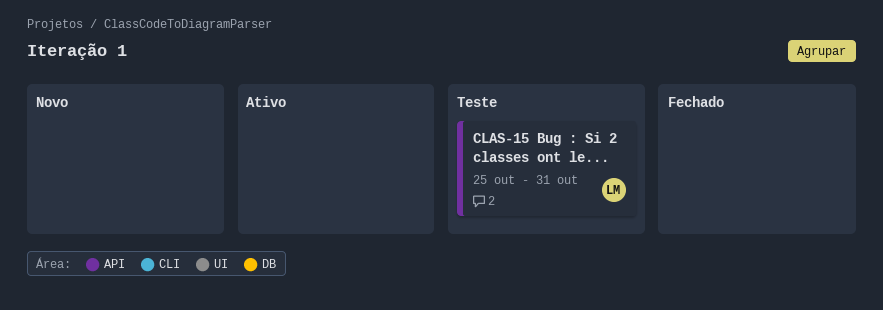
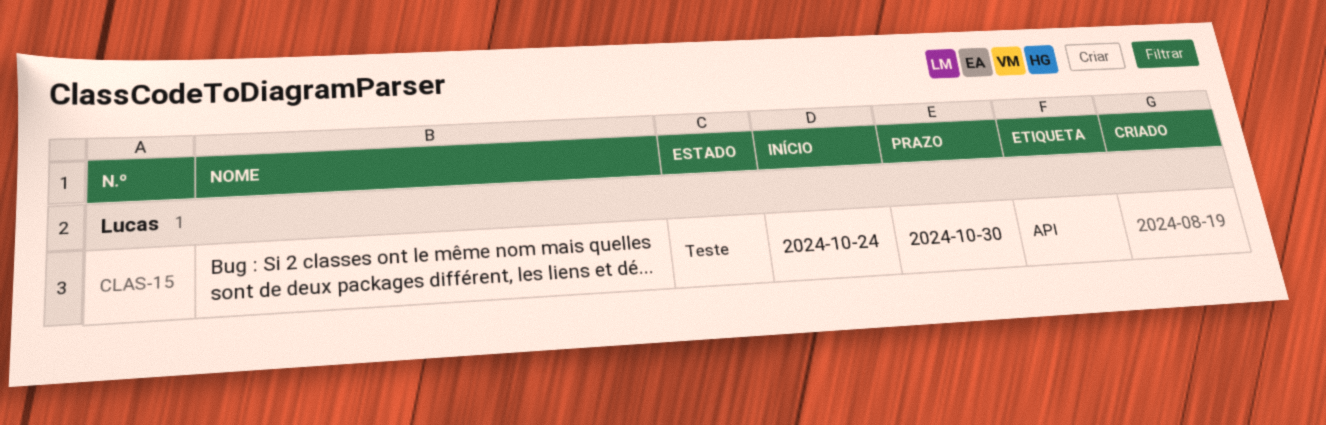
CLAS-15, start: Oct 25 -> Oct 24
CLAS-15, due: Oct 31 -> Oct 30

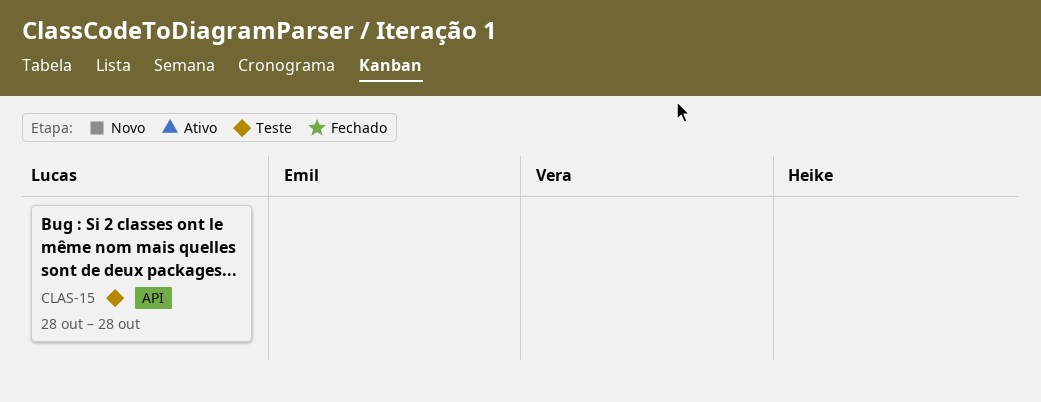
CLAS-15, start: Oct 24 -> Oct 28
CLAS-15, due: Oct 30 -> Oct 28

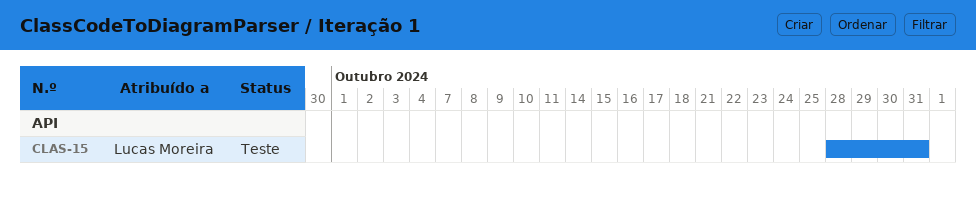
CLAS-15, due: Oct 28 -> Oct 31

